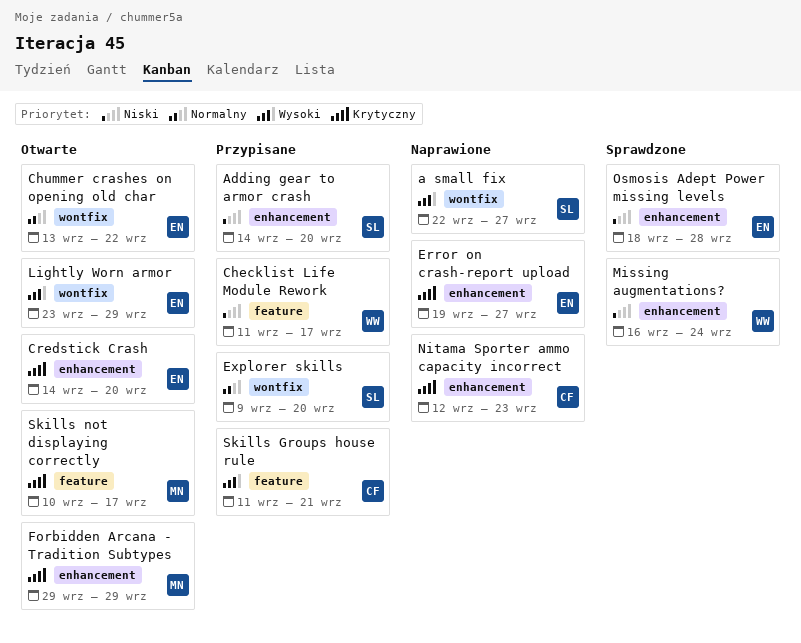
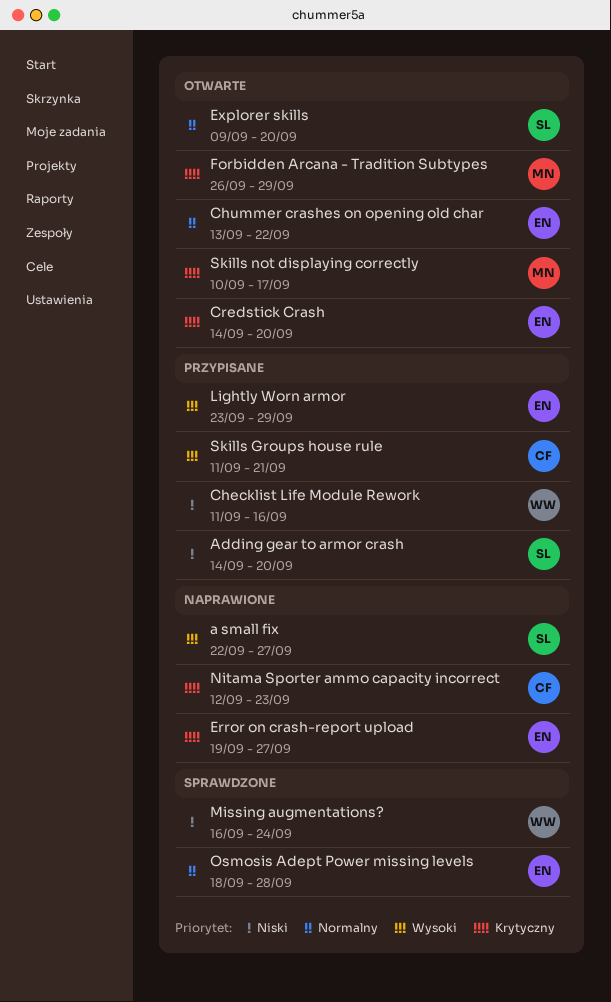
Checklist Life Module Rework, due: Sep 17 -> Sep 16
Explorer skills, status: Przypisane -> Otwarte
Forbidden Arcana - Tradition Subtypes, start: Sep 29 -> Sep 26
Lightly Worn armor, status: Otwarte -> Przypisane
Osmosis Adept Power missing levels, priority: Niski -> Normalny

